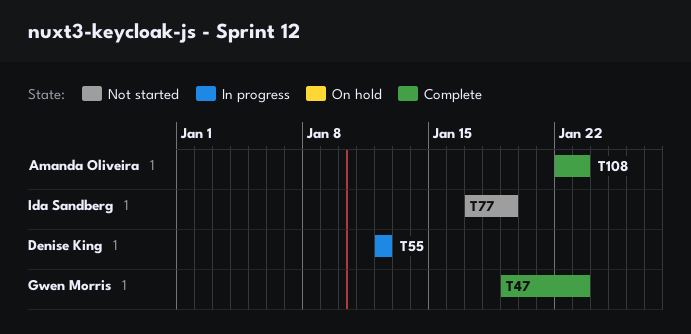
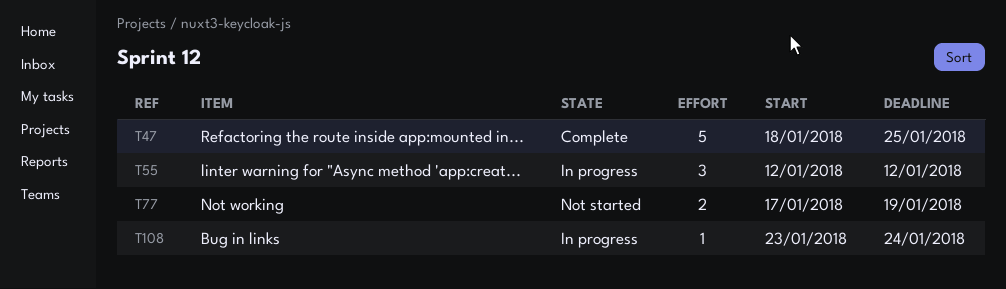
T47, start: Jan 19 -> Jan 18
T47, due: Jan 23 -> Jan 25
T108, status: Complete -> In progress
T108, start: Jan 22 -> Jan 23
T108, due: Jan 23 -> Jan 24

